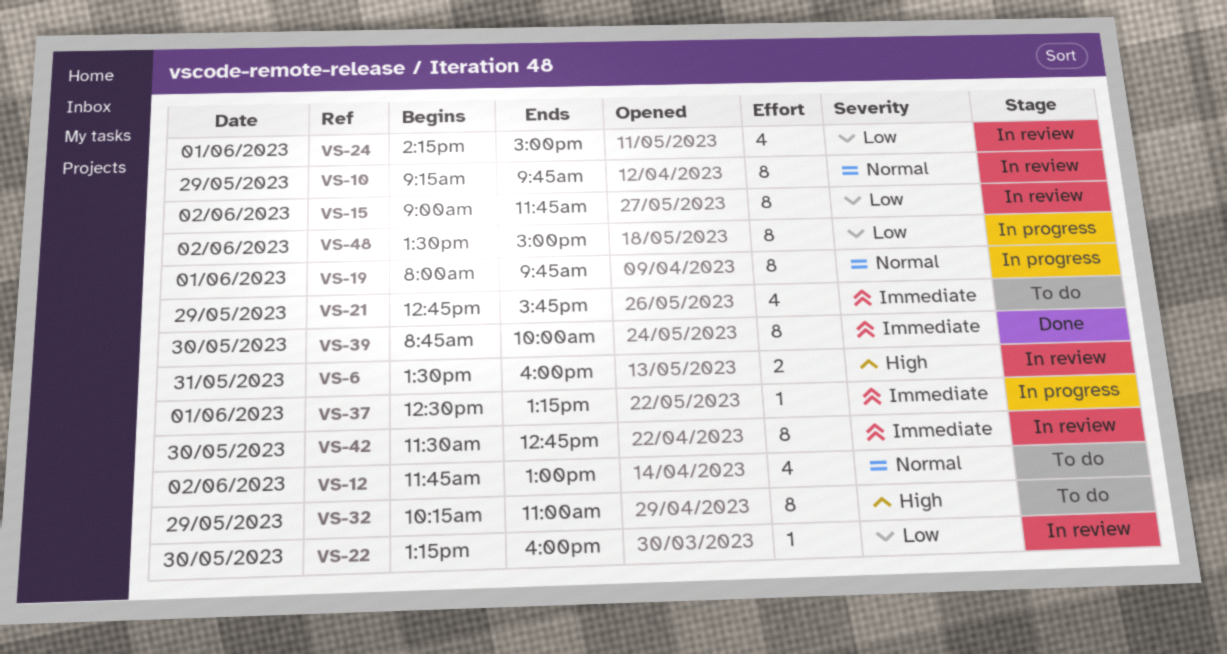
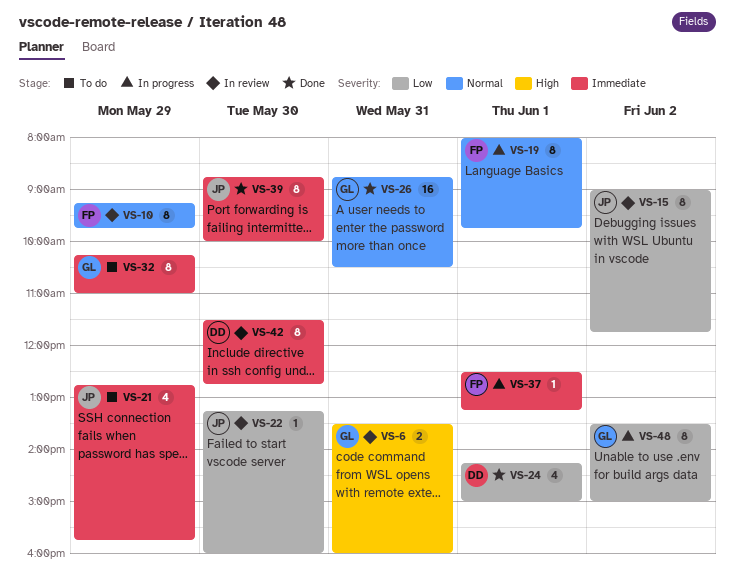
VS-12: present -> none
VS-24, status: In review -> Done
VS-26: none -> present
VS-32, priority: High -> Immediate

